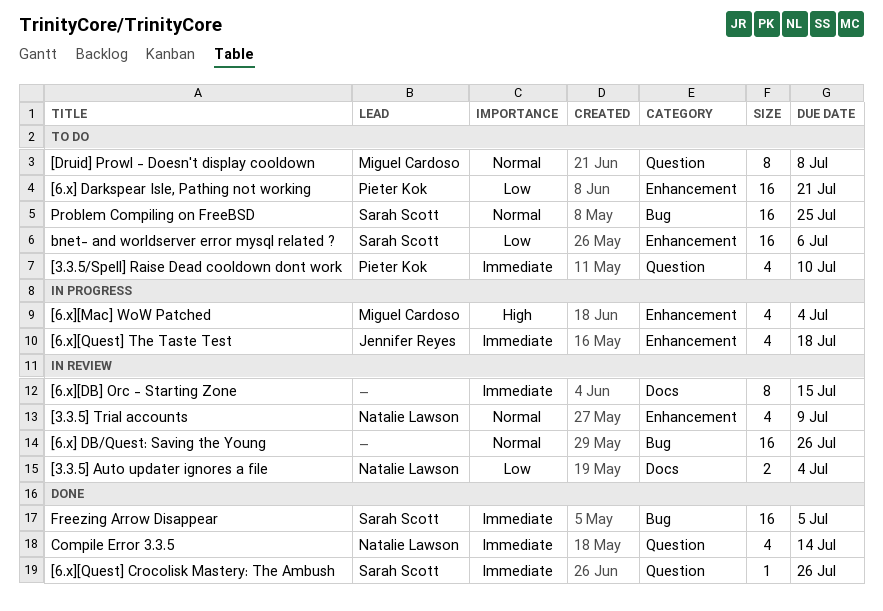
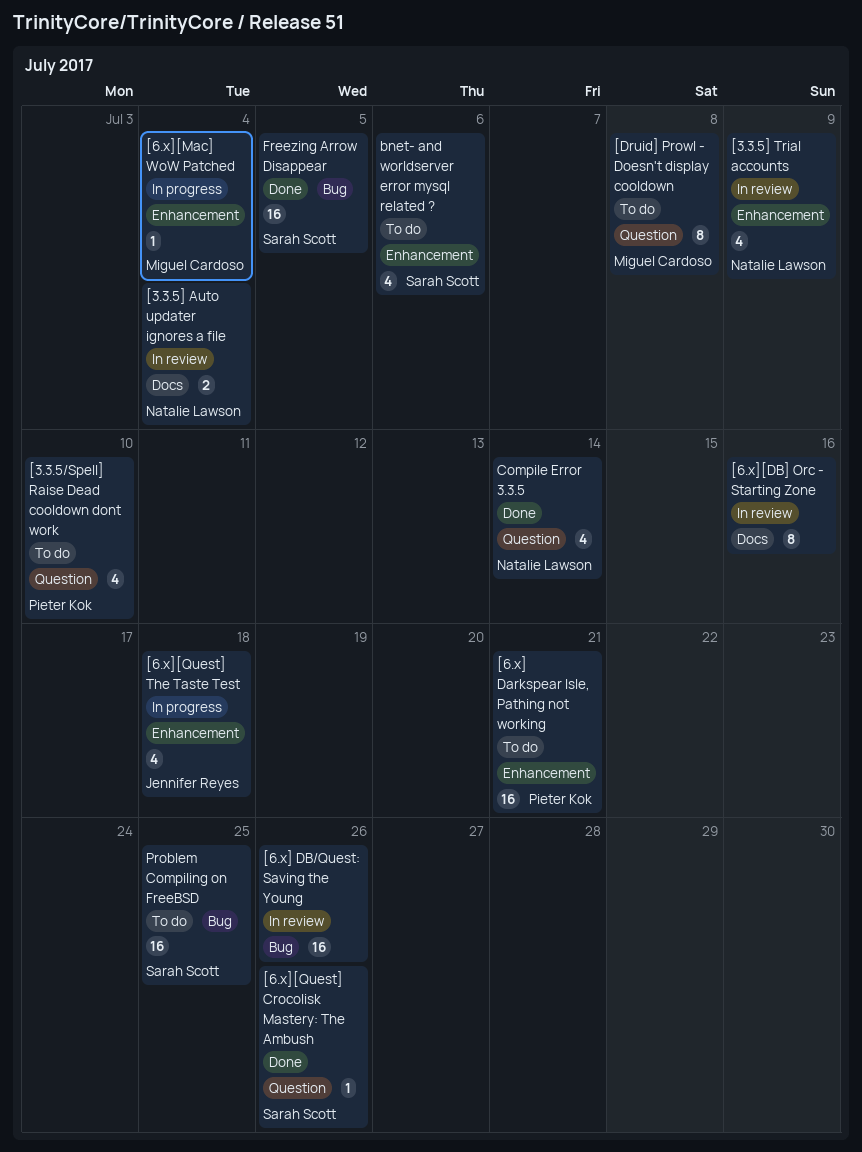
[6.x][DB] Orc - Starting Zone, due: Jul 15 -> Jul 16
[6.x][Mac] WoW Patched, estimate: 4 -> 1
bnet- and worldserver error mysql related ?, estimate: 16 -> 4

